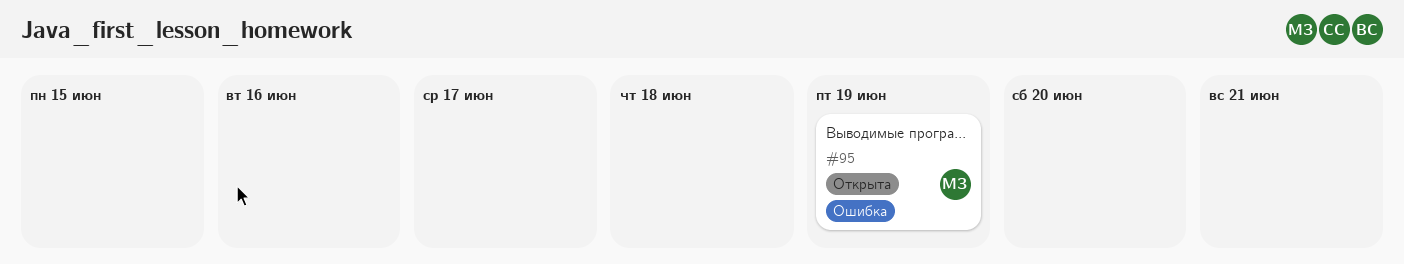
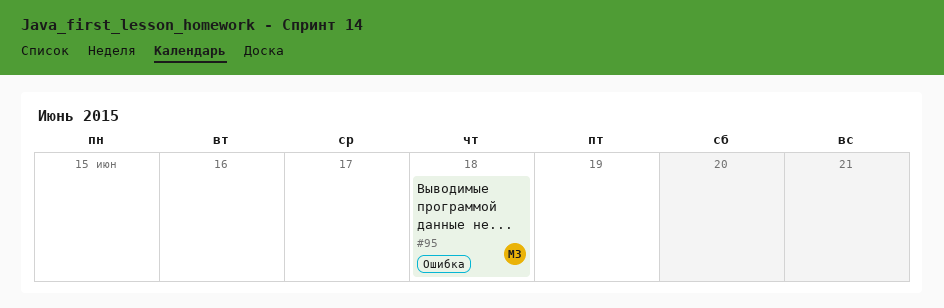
#95, due: Jun 19 -> Jun 18

